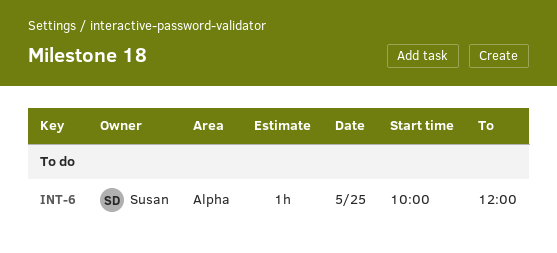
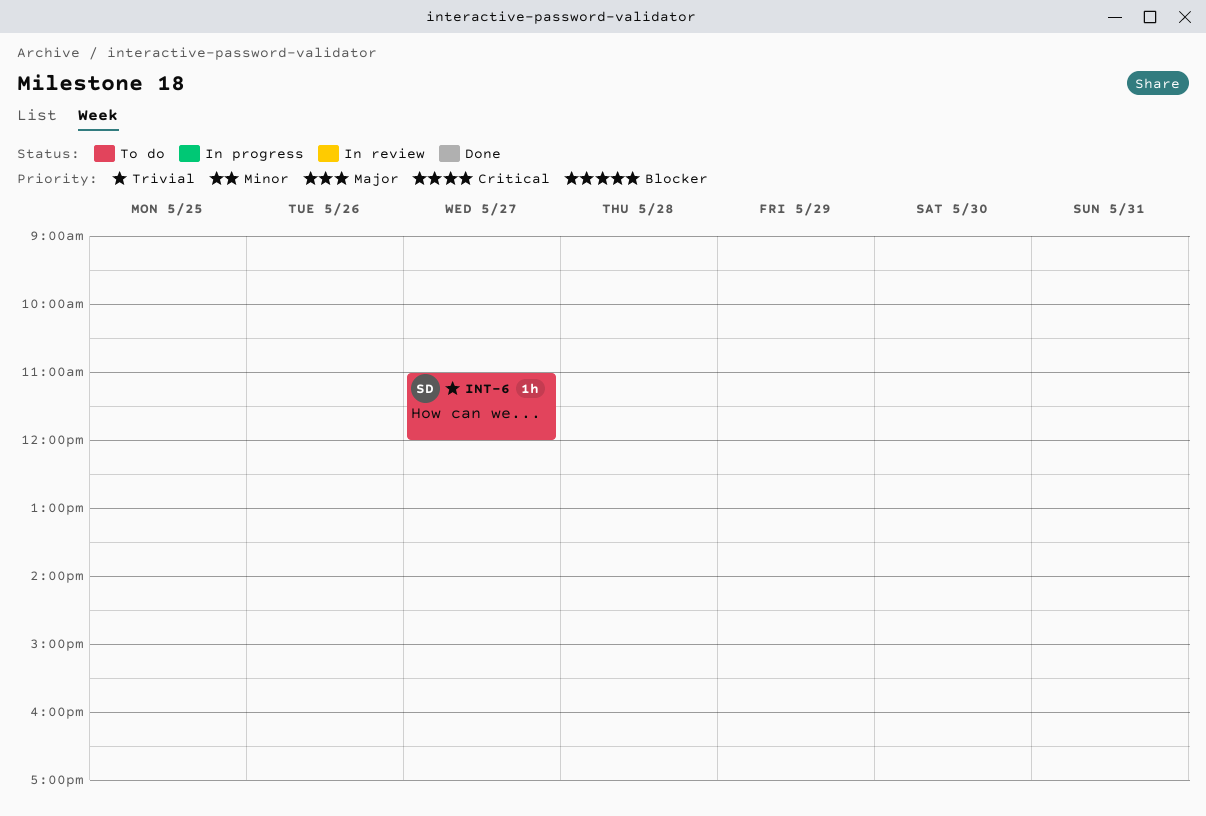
INT-6, day: May 25 -> May 27
INT-6, begins: 10:00 -> 11:00

